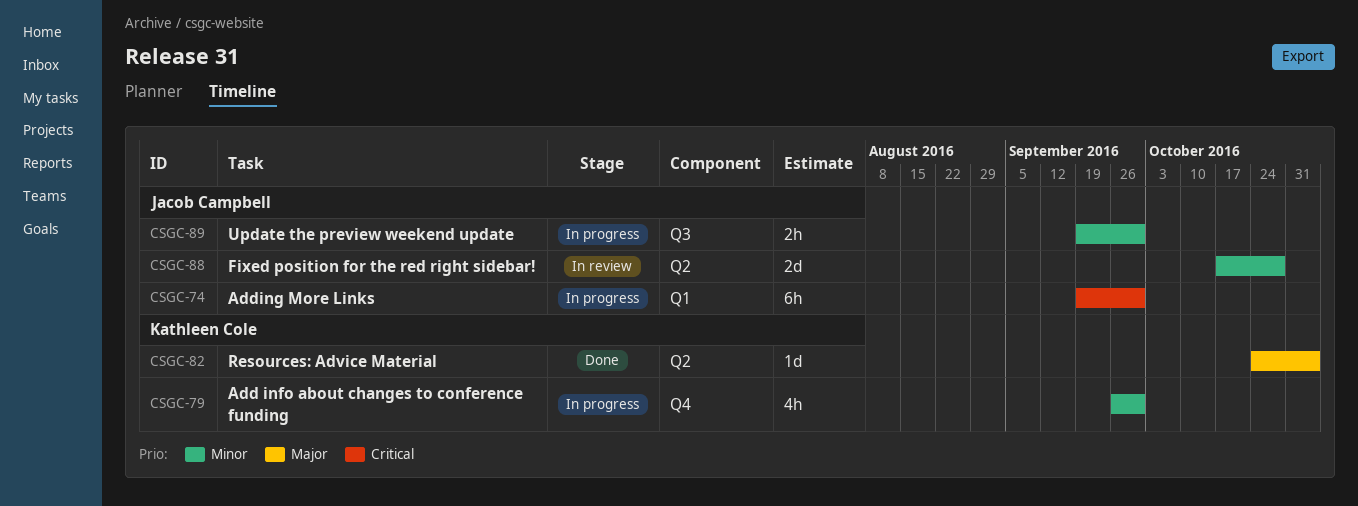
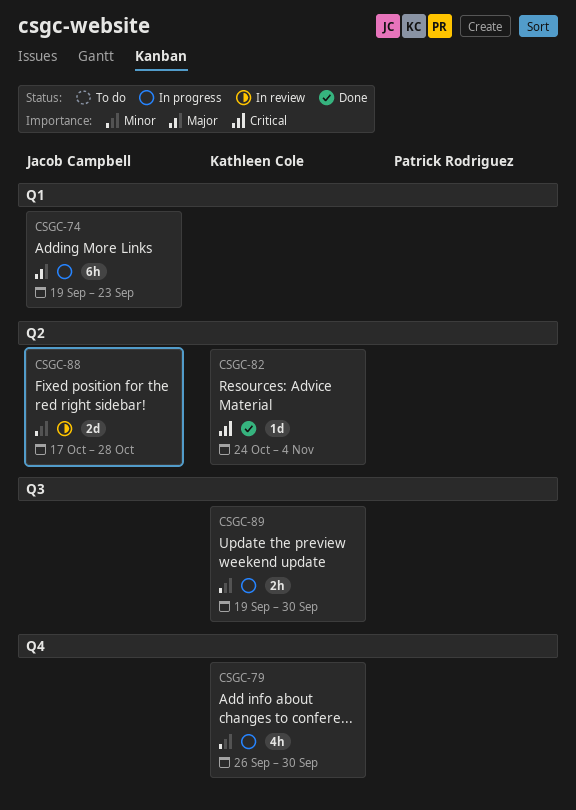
CSGC-74, priority: Critical -> Major
CSGC-74, due: Sep 30 -> Sep 23
CSGC-82, priority: Major -> Critical
CSGC-89, owner: Jacob Campbell -> Kathleen Cole

